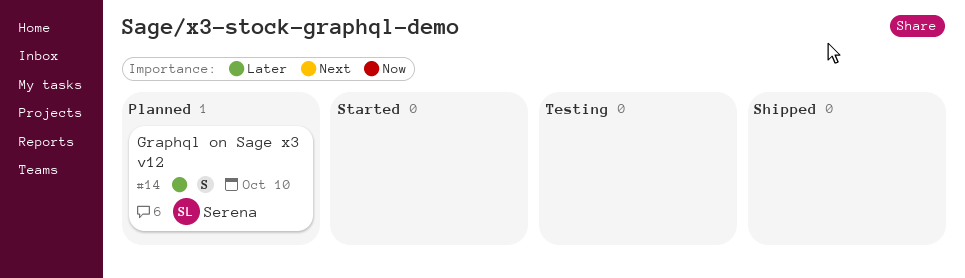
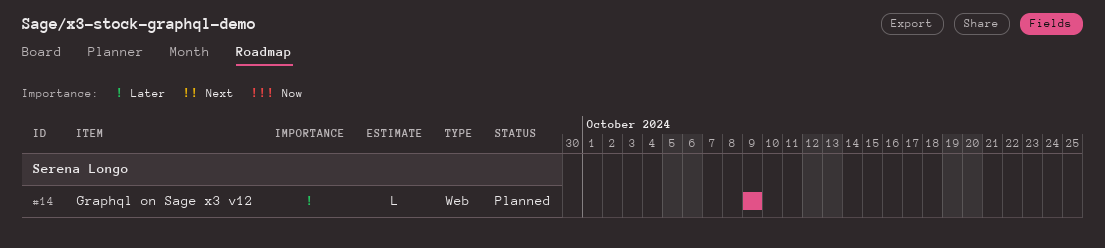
#14, estimate: S -> L
#14, due: Oct 10 -> Oct 9

